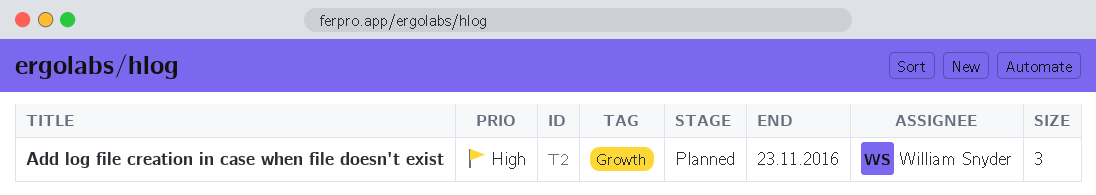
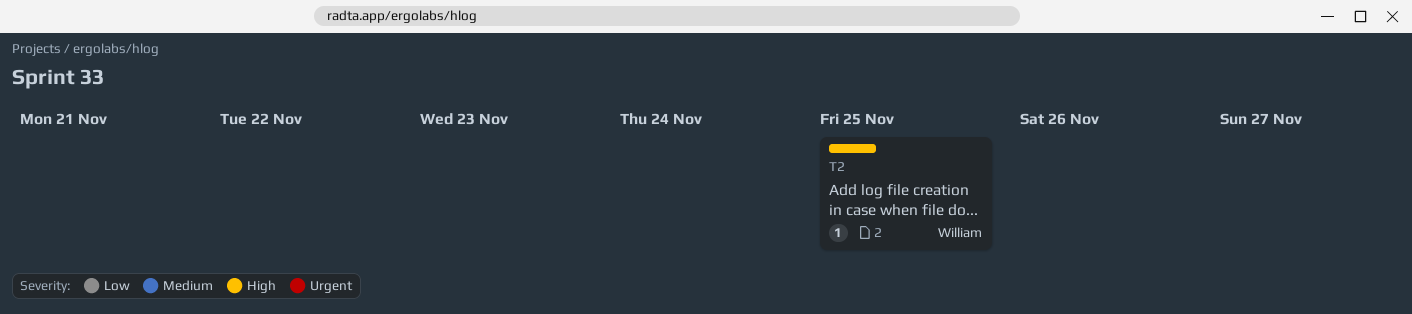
T2, estimate: 3 -> 1
T2, due: Nov 23 -> Nov 25

